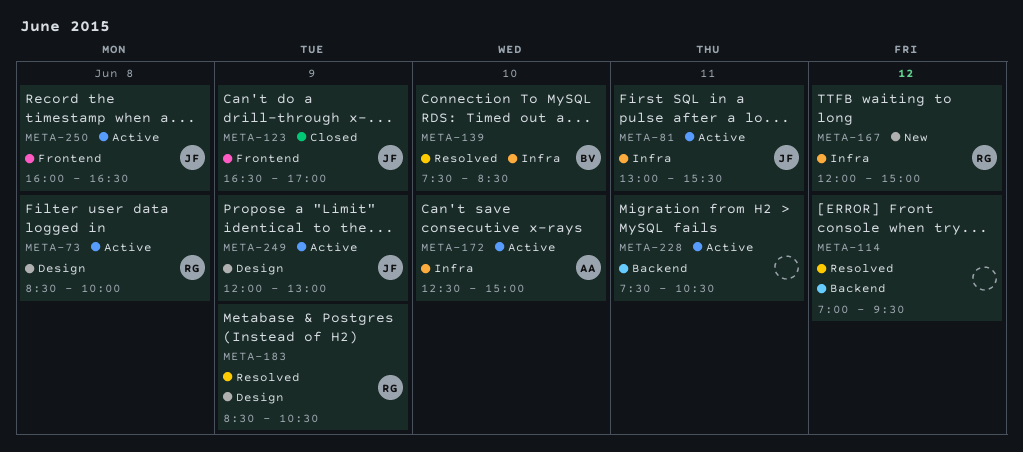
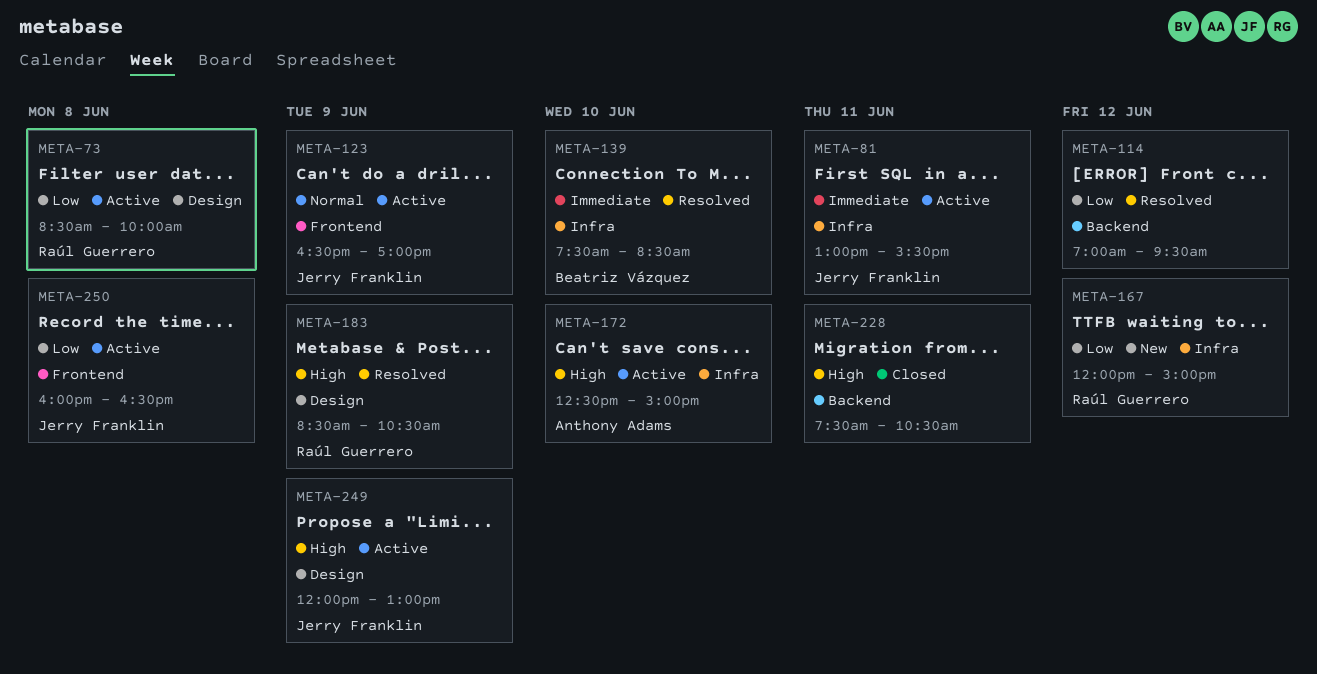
META-123, status: Closed -> Active
META-228, status: Active -> Closed

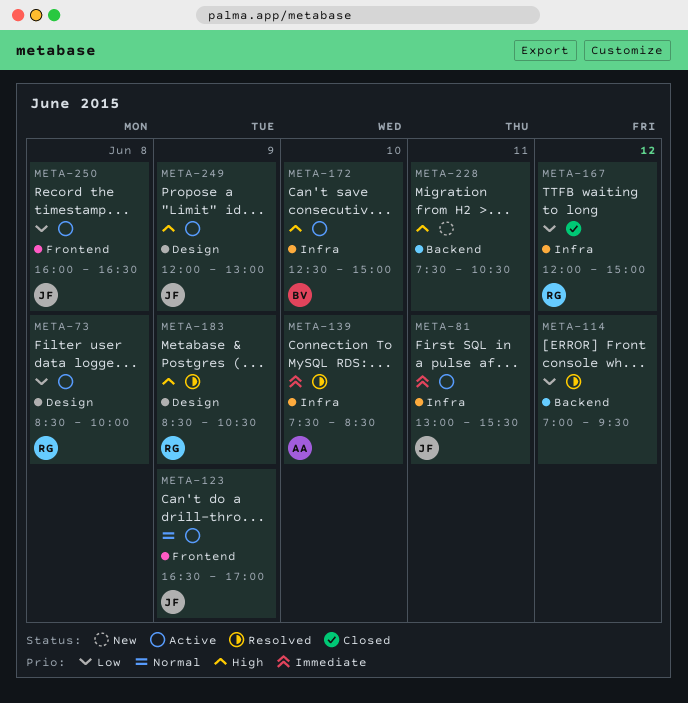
META-139, owner: Beatriz Vázquez -> Anthony Adams
META-167, status: New -> Closed
META-172, owner: Anthony Adams -> Beatriz Vázquez
META-228, status: Closed -> New

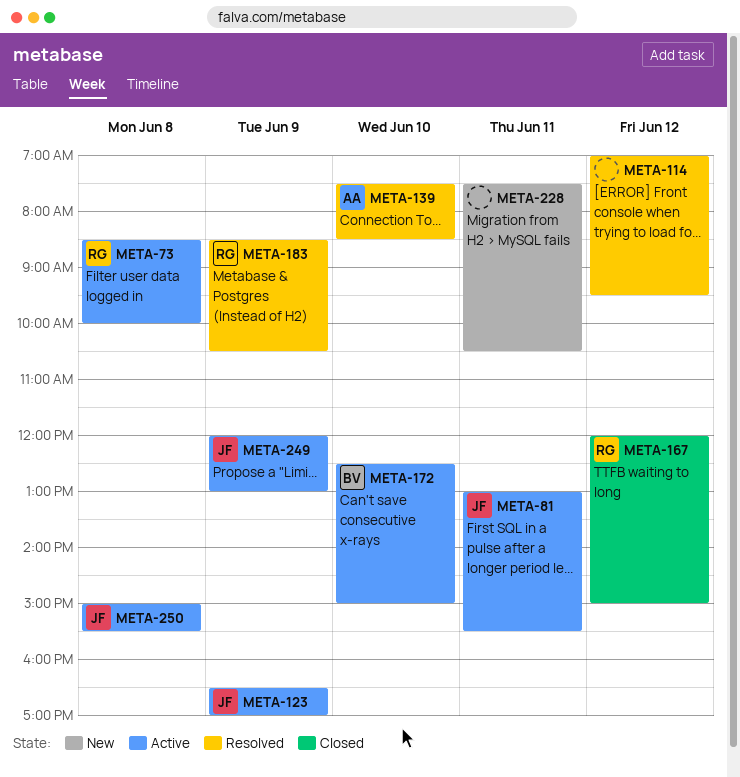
META-250, begins: 16:00 -> 15:00
META-250, ends: 16:30 -> 15:30

